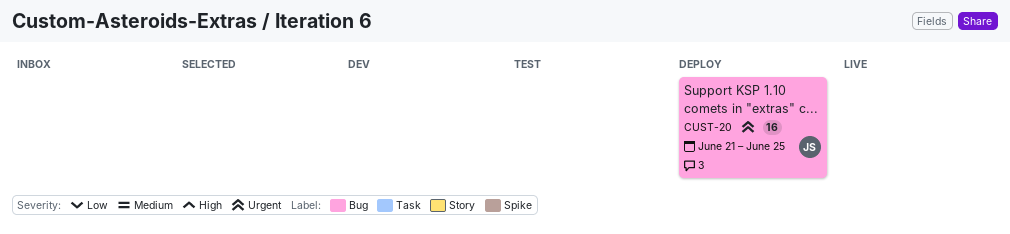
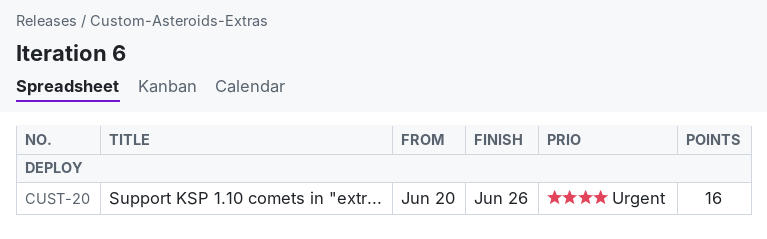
CUST-20, start: Jun 21 -> Jun 20
CUST-20, due: Jun 25 -> Jun 26

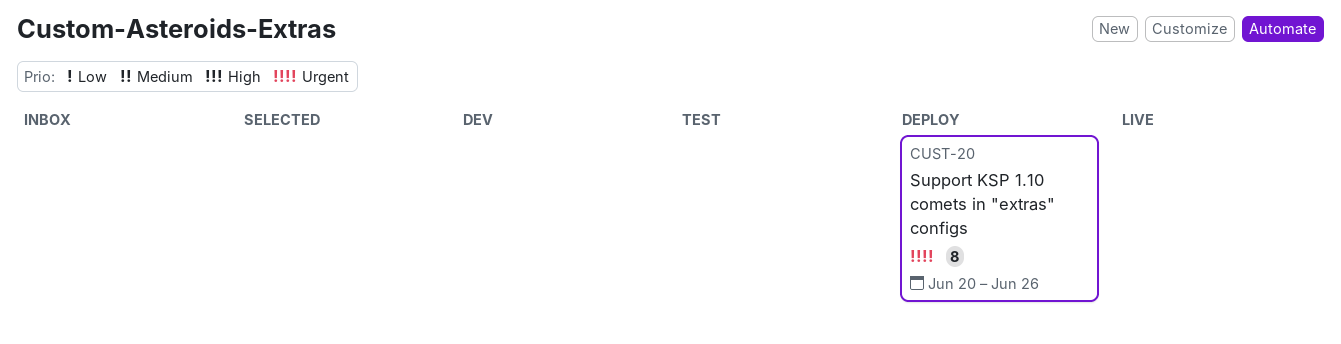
CUST-20, estimate: 16 -> 8

